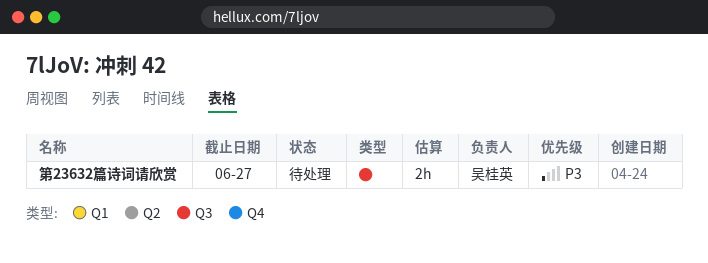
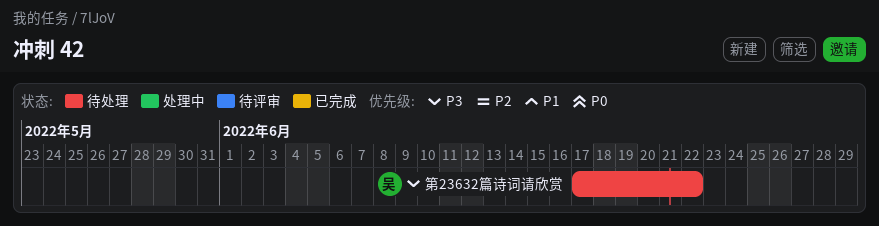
第23632篇诗词请欣赏, due: Jun 27 -> Jun 22

